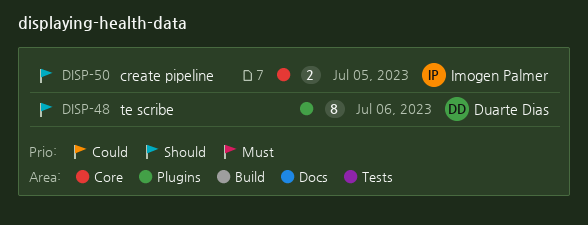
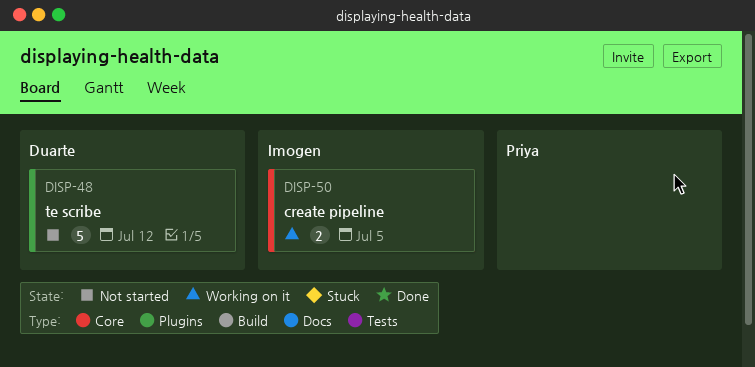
DISP-48, estimate: 8 -> 5
DISP-48, due: Jul 6 -> Jul 12

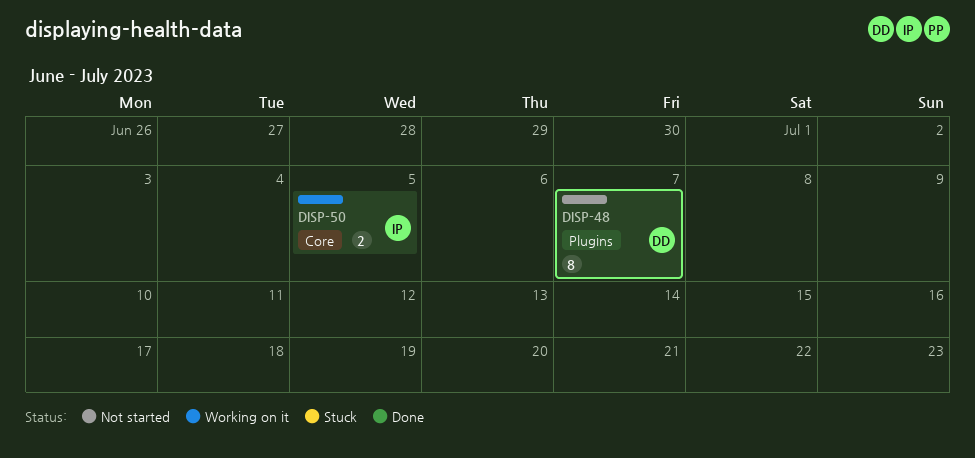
DISP-48, estimate: 5 -> 8
DISP-48, due: Jul 12 -> Jul 7

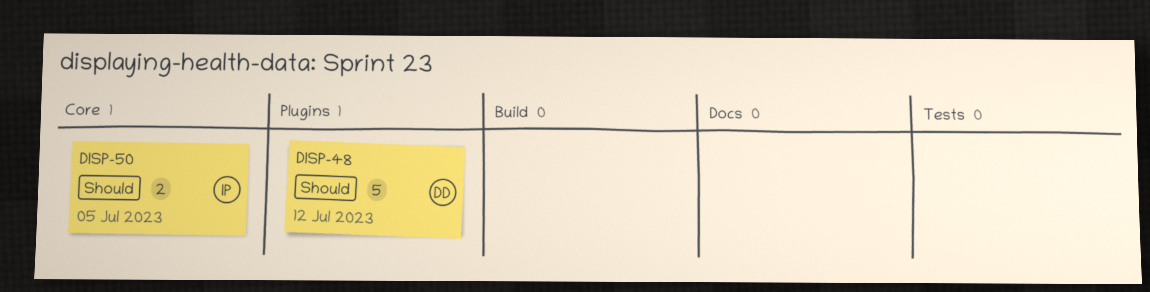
DISP-48, estimate: 8 -> 5
DISP-48, due: Jul 7 -> Jul 12

